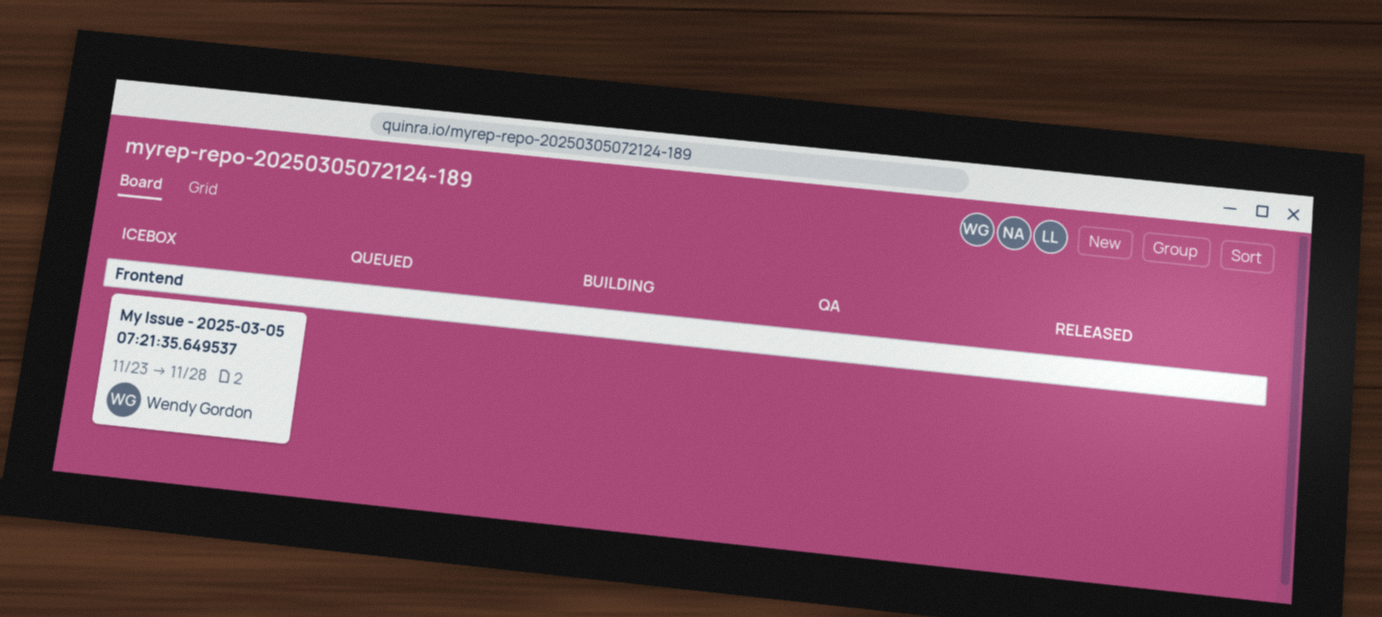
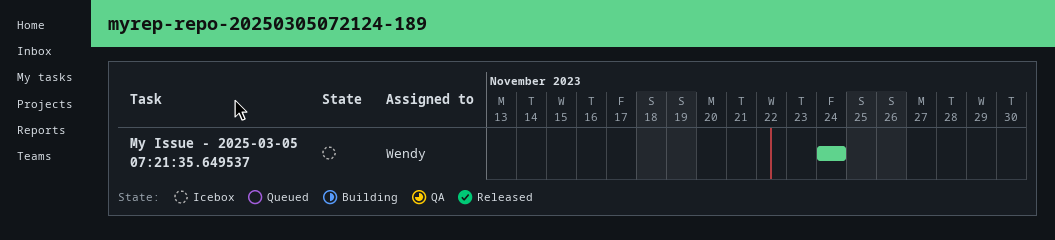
My Issue - 2025-03-05 07:21:35.649537, start: Nov 23 -> Nov 24
My Issue - 2025-03-05 07:21:35.649537, due: Nov 28 -> Nov 24

